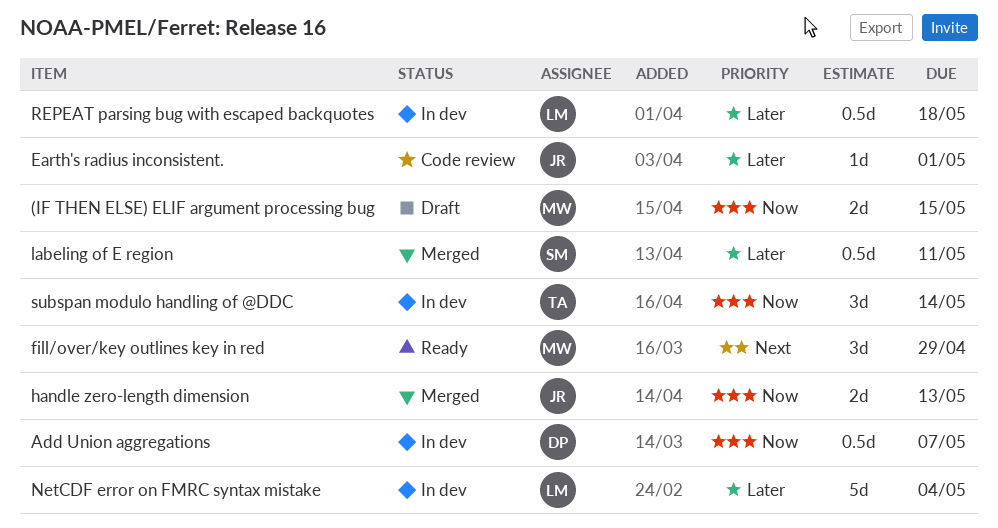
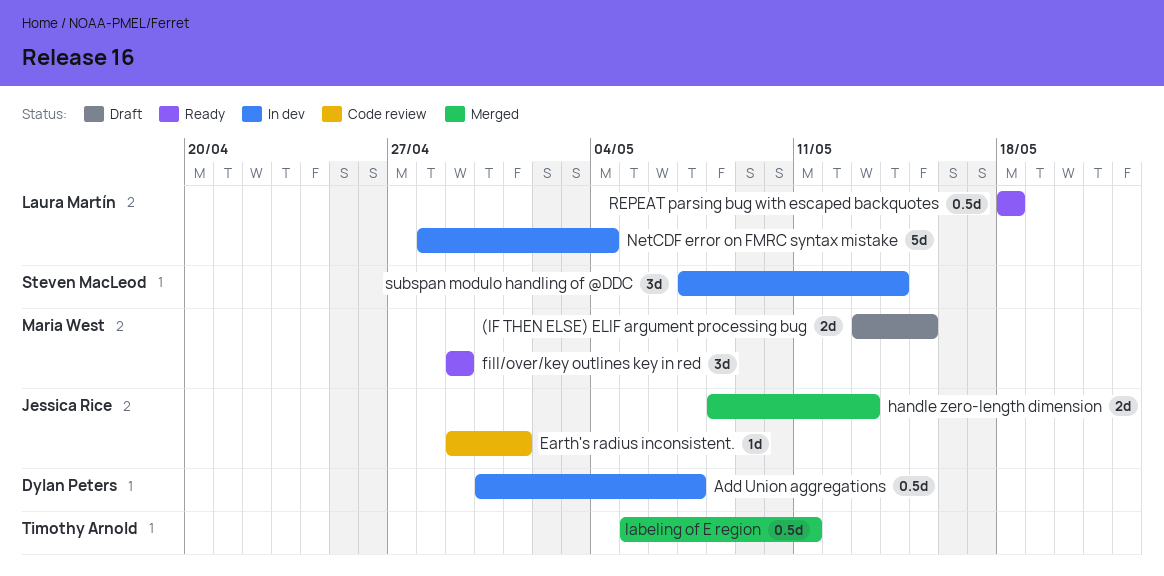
labeling of E region, owner: Steven MacLeod -> Timothy Arnold
REPEAT parsing bug with escaped backquotes, status: In dev -> Ready
subspan modulo handling of @DDC, owner: Timothy Arnold -> Steven MacLeod

